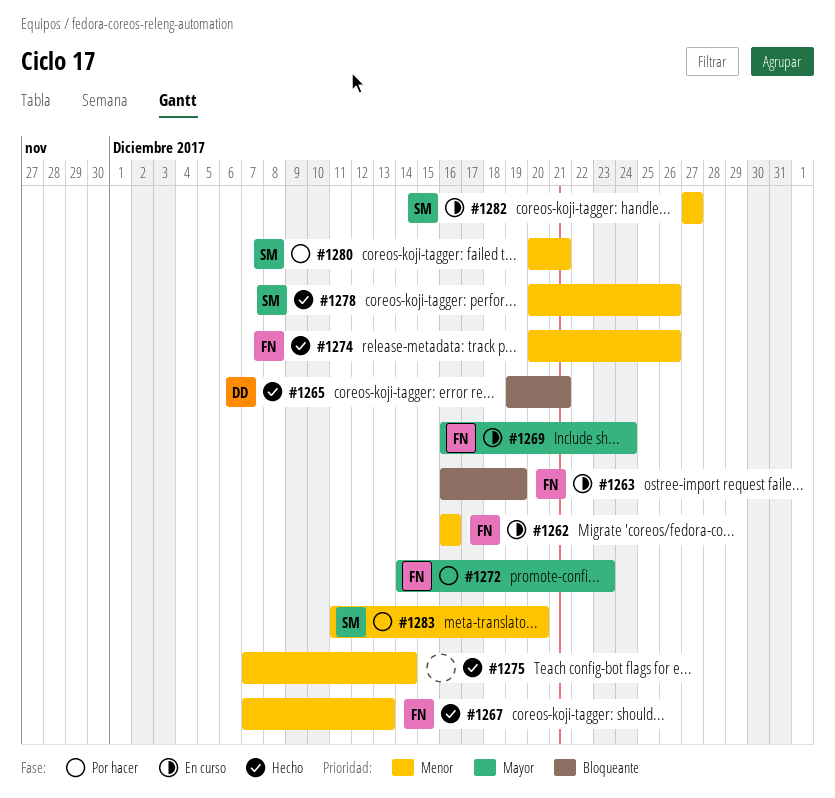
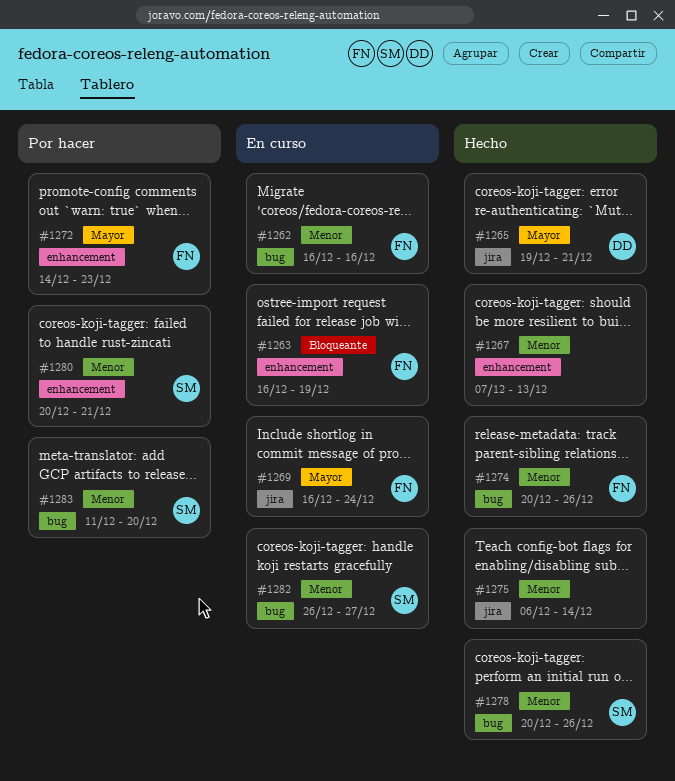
#1265, priority: Bloqueante -> Mayor
#1267, owner: FN -> none
#1275, start: Dec 7 -> Dec 6
#1282, start: Dec 27 -> Dec 26

